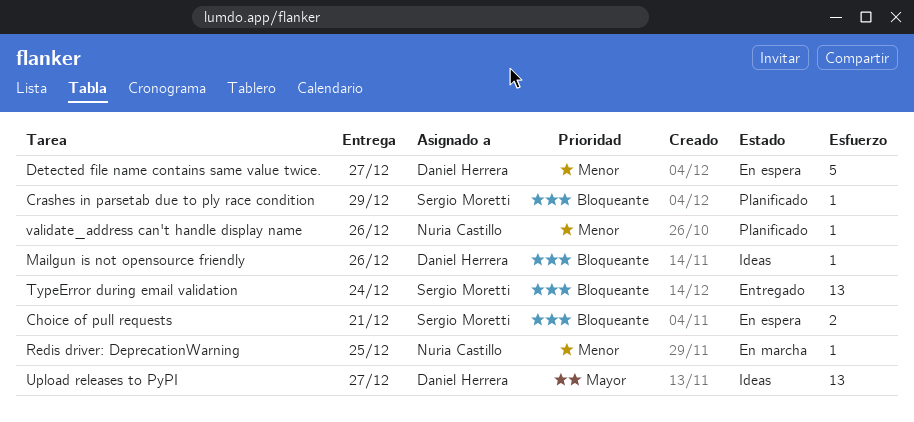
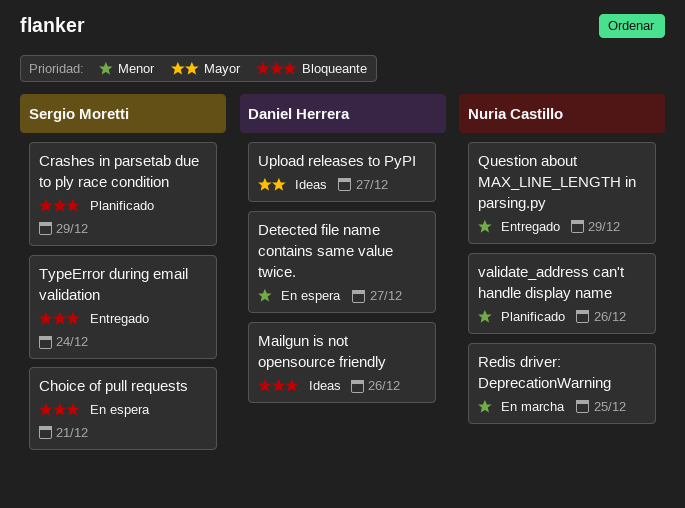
Question about MAX_LINE_LENGTH in parsing.py: none -> present

